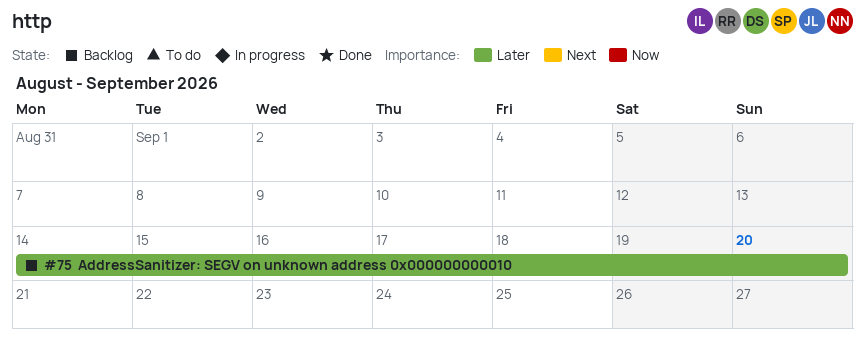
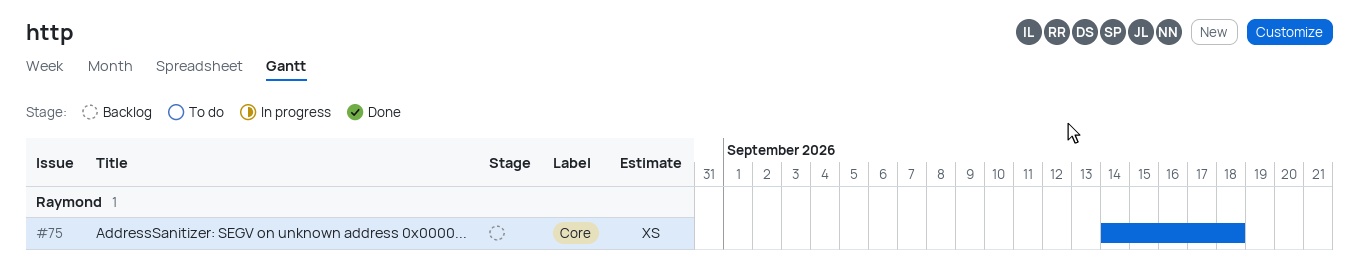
#75, due: Sep 20 -> Sep 18

